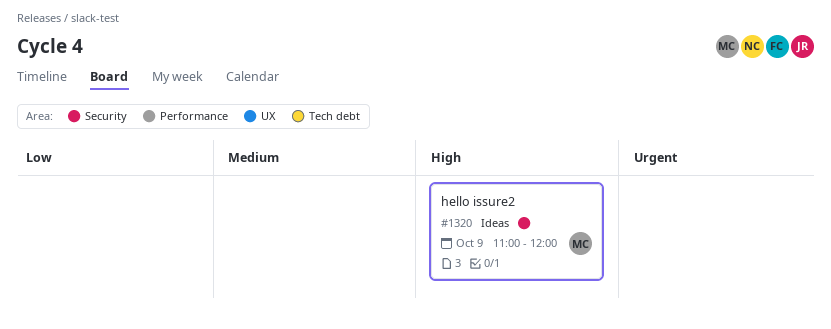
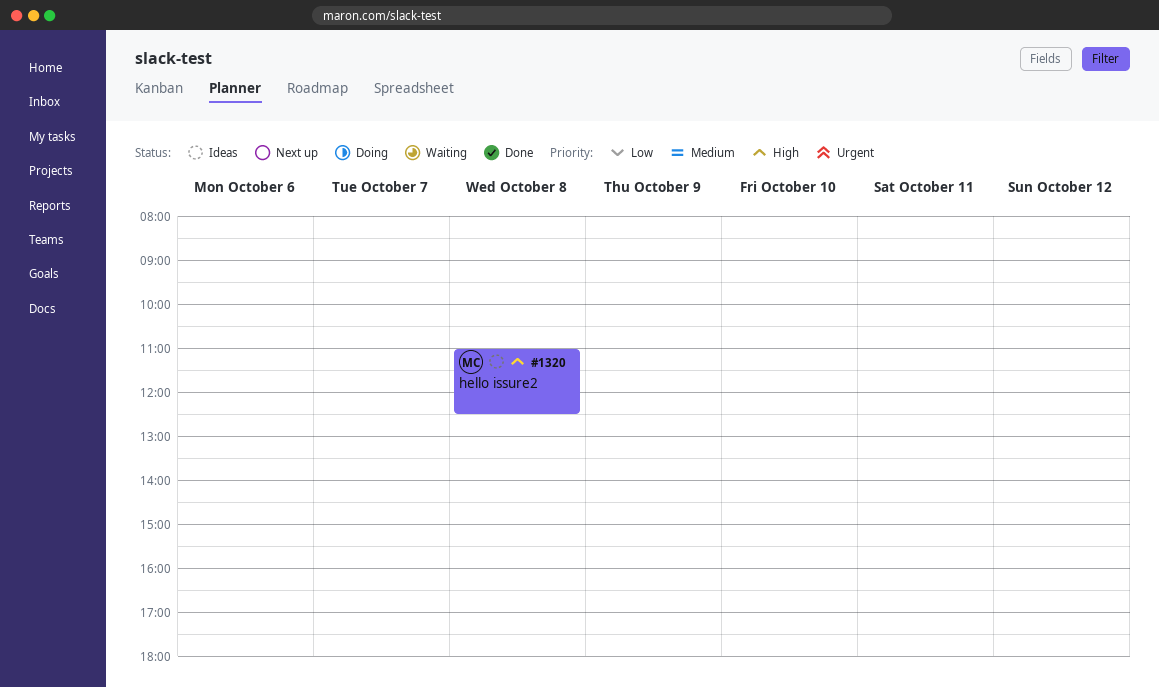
#1320, day: Oct 9 -> Oct 8
#1320, ends: 12:00 -> 12:30

